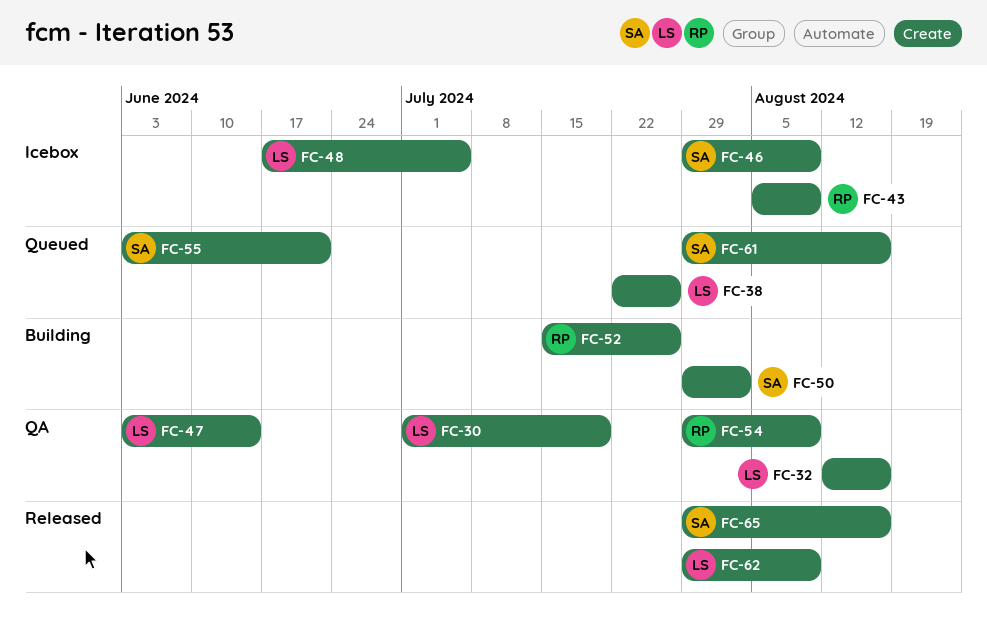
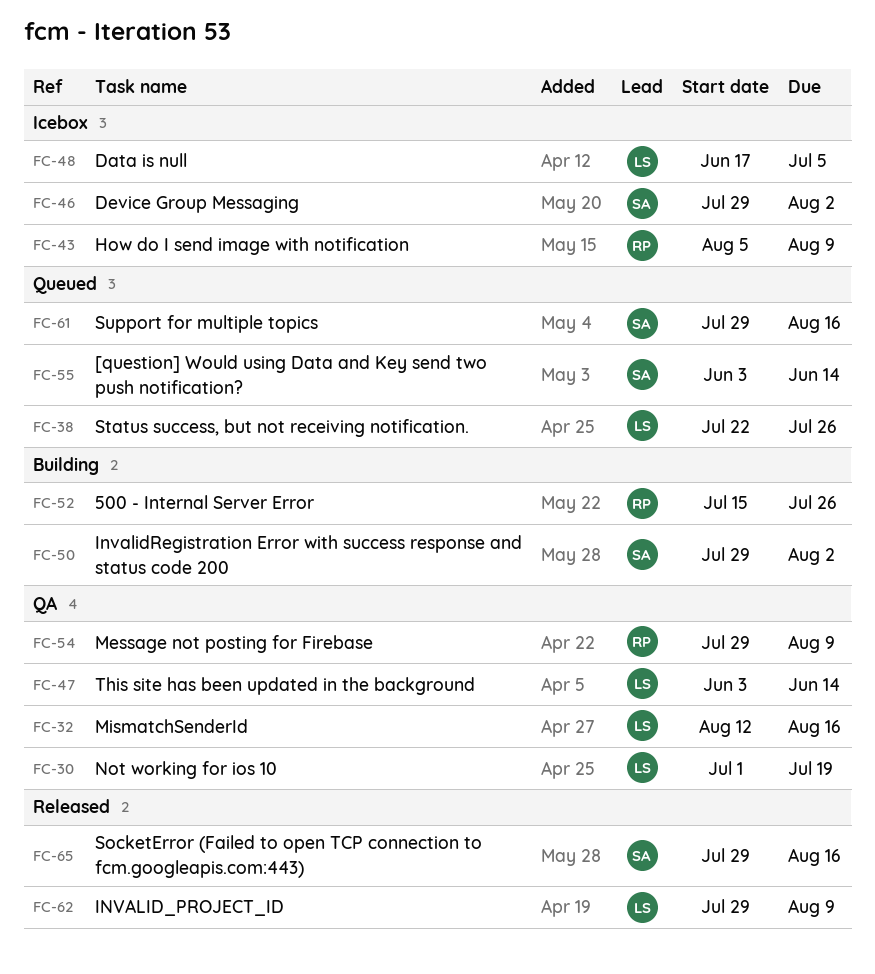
FC-46, due: Aug 9 -> Aug 2
FC-55, due: Jun 21 -> Jun 14

